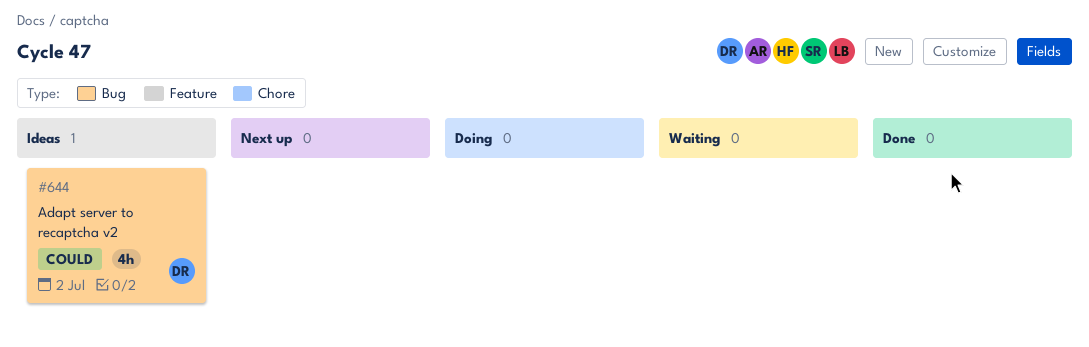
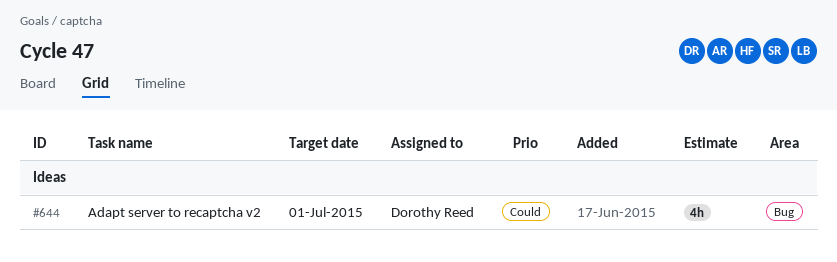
#644, due: Jul 2 -> Jul 1

